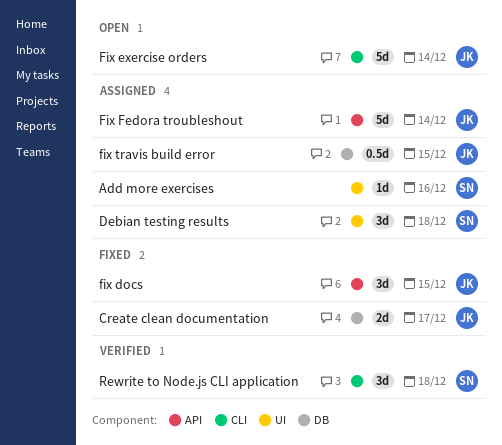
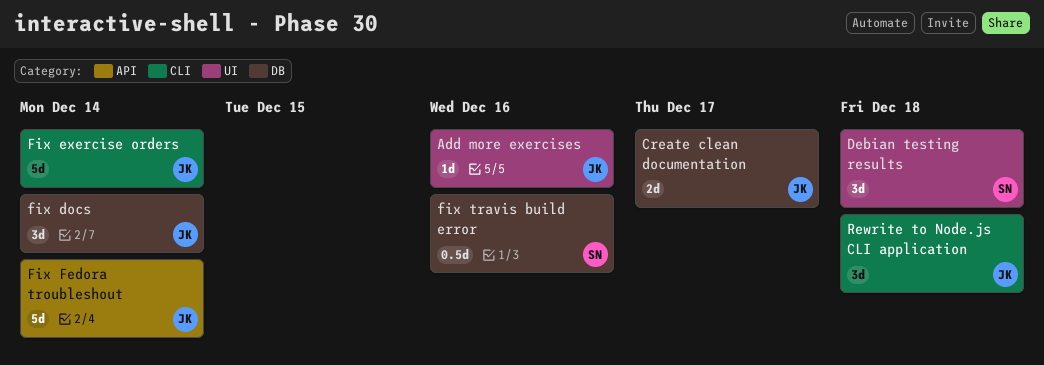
Add more exercises, owner: SN -> JK
fix docs, label: API -> DB
fix docs, due: Dec 15 -> Dec 14
fix travis build error, owner: JK -> SN
fix travis build error, due: Dec 15 -> Dec 16
Rewrite to Node.js CLI application, owner: SN -> JK

